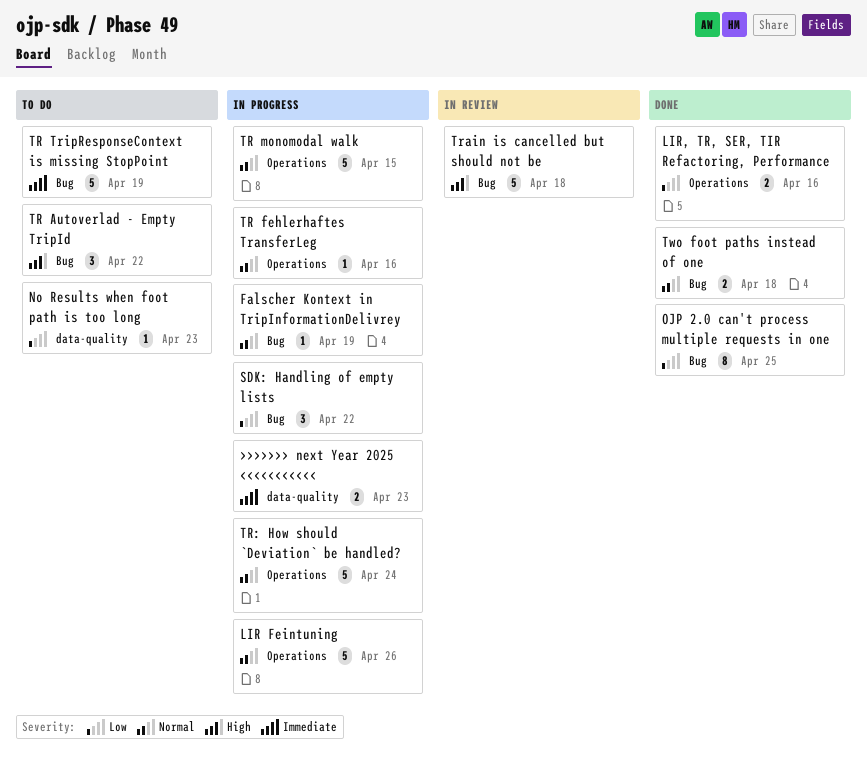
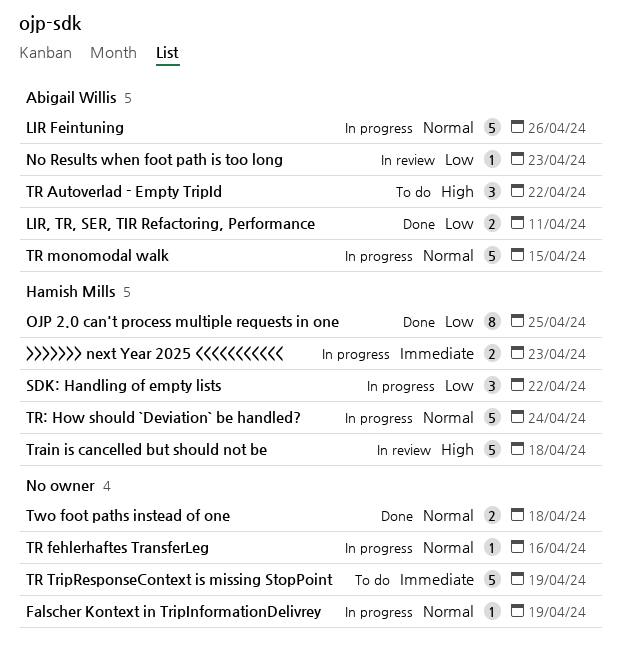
LIR, TR, SER, TIR Refactoring, Performance, due: Apr 16 -> Apr 11
No Results when foot path is too long, status: To do -> In review

